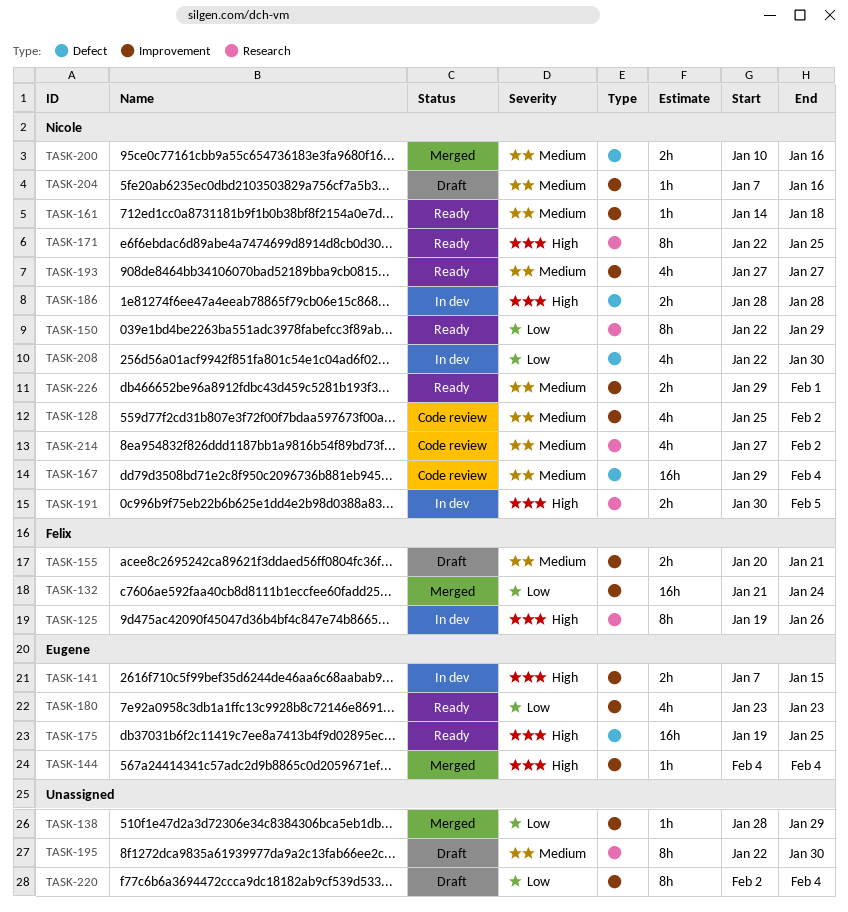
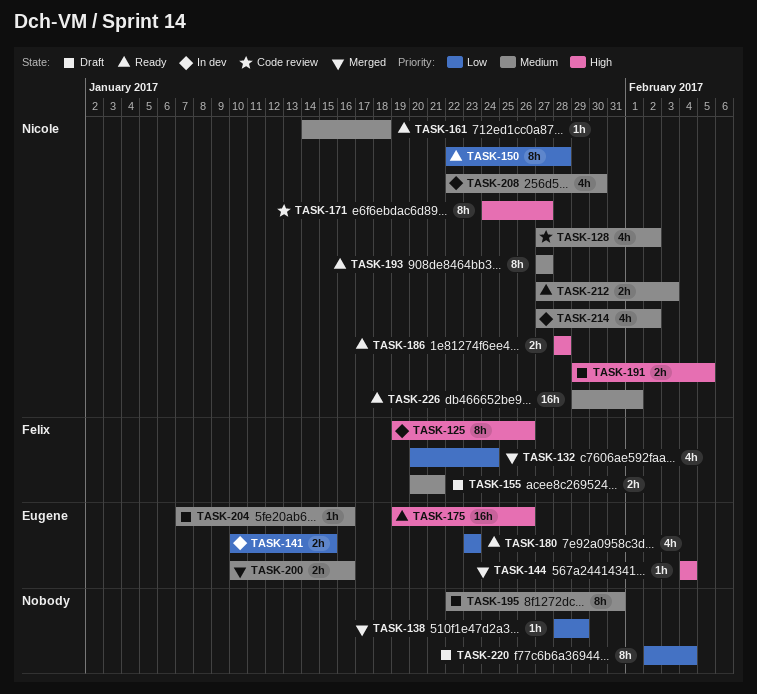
TASK-128, start: Jan 25 -> Jan 27
TASK-132, estimate: 16h -> 4h
TASK-132, start: Jan 21 -> Jan 20
TASK-141, priority: High -> Low
TASK-141, start: Jan 7 -> Jan 10
TASK-150, due: Jan 29 -> Jan 28
TASK-167: present -> none
TASK-171, status: Ready -> Code review
TASK-171, start: Jan 22 -> Jan 24
TASK-171, due: Jan 25 -> Jan 27
TASK-175, due: Jan 25 -> Jan 26
TASK-186, status: In dev -> Ready
TASK-191, status: In dev -> Draft
TASK-191, start: Jan 30 -> Jan 29
TASK-193, estimate: 4h -> 8h
TASK-195, due: Jan 30 -> Jan 31
TASK-200, owner: Nicole -> Eugene
TASK-204, owner: Nicole -> Eugene
TASK-208, priority: Low -> Medium
TASK-212: none -> present
TASK-214, status: Code review -> In dev
TASK-226, estimate: 2h -> 16h

